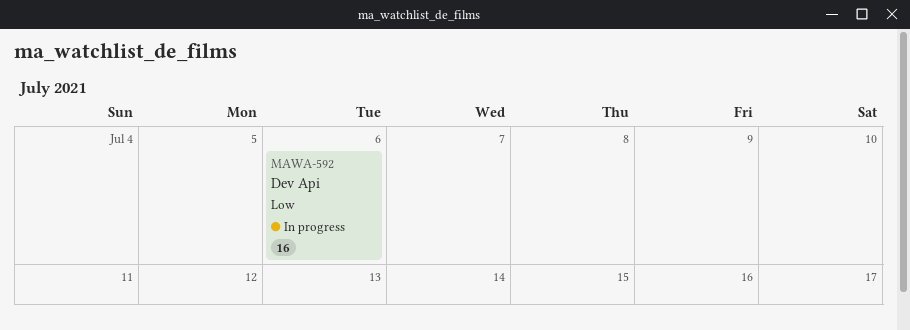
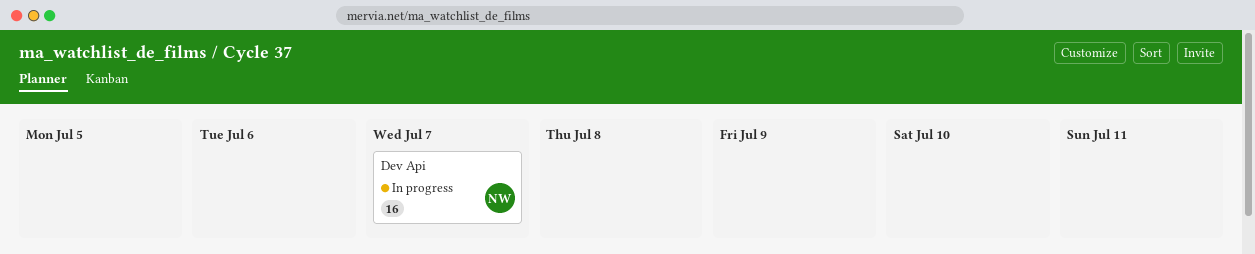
Dev Api, due: Jul 6 -> Jul 7

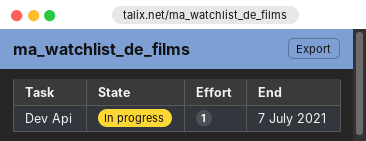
Dev Api, estimate: 16 -> 1

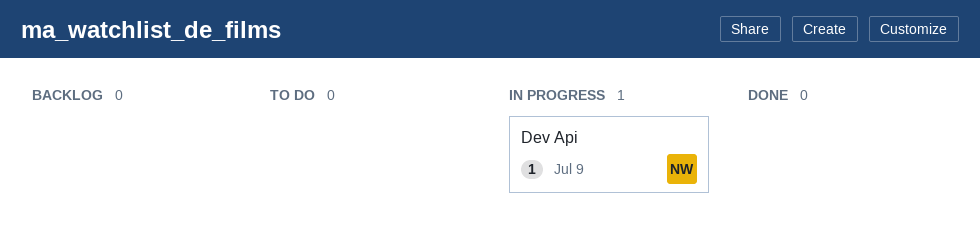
Dev Api, due: Jul 7 -> Jul 9

